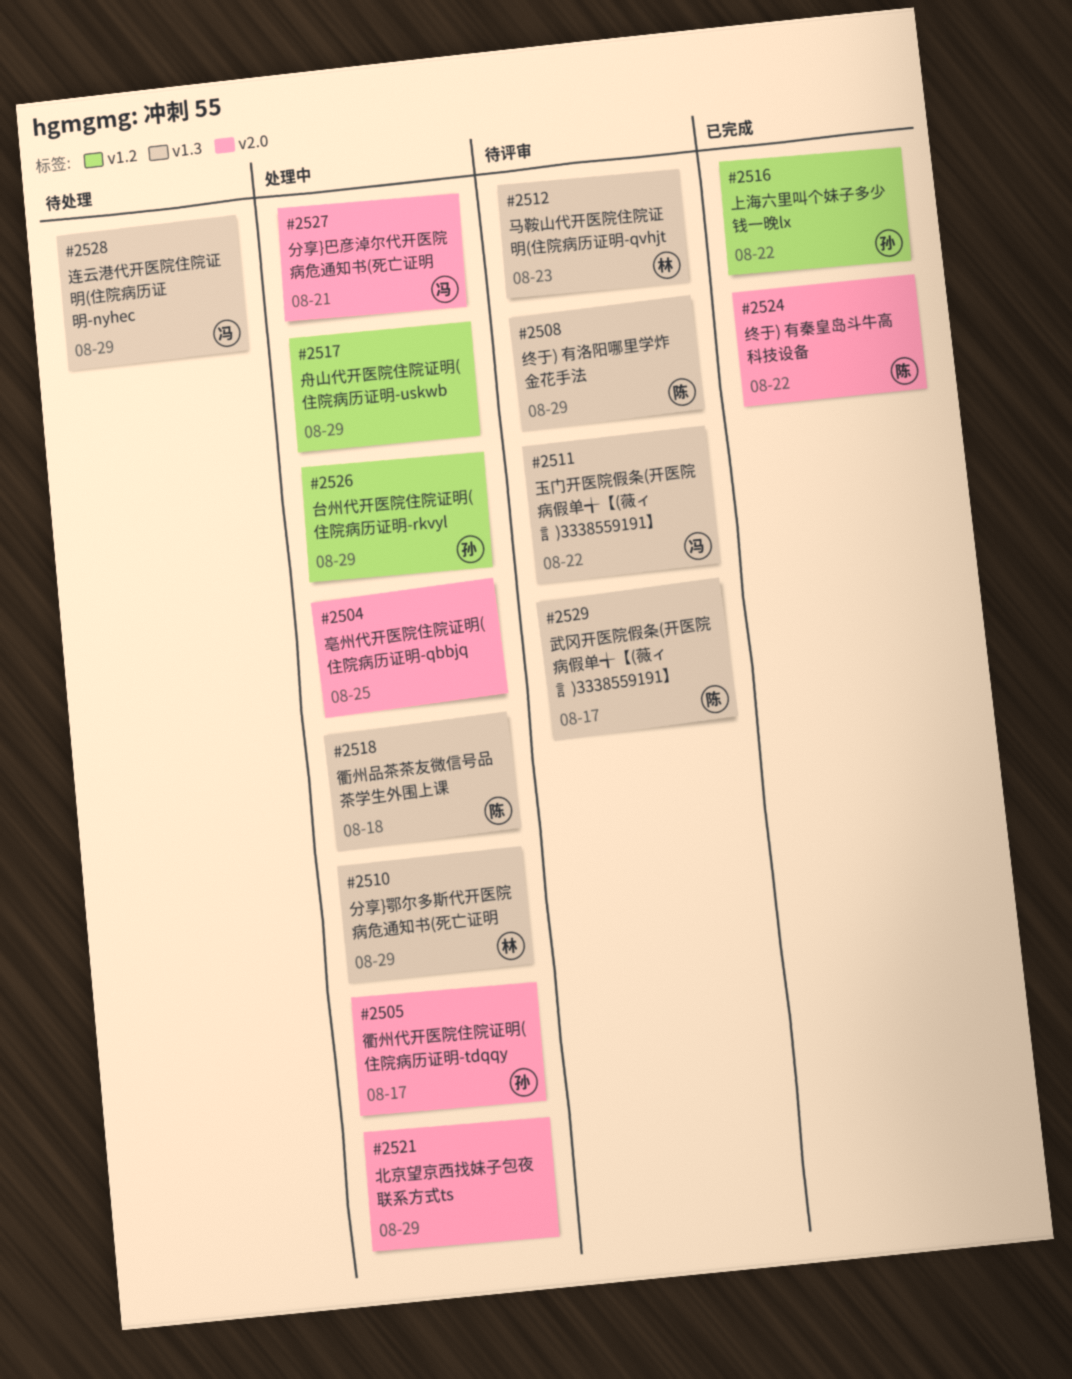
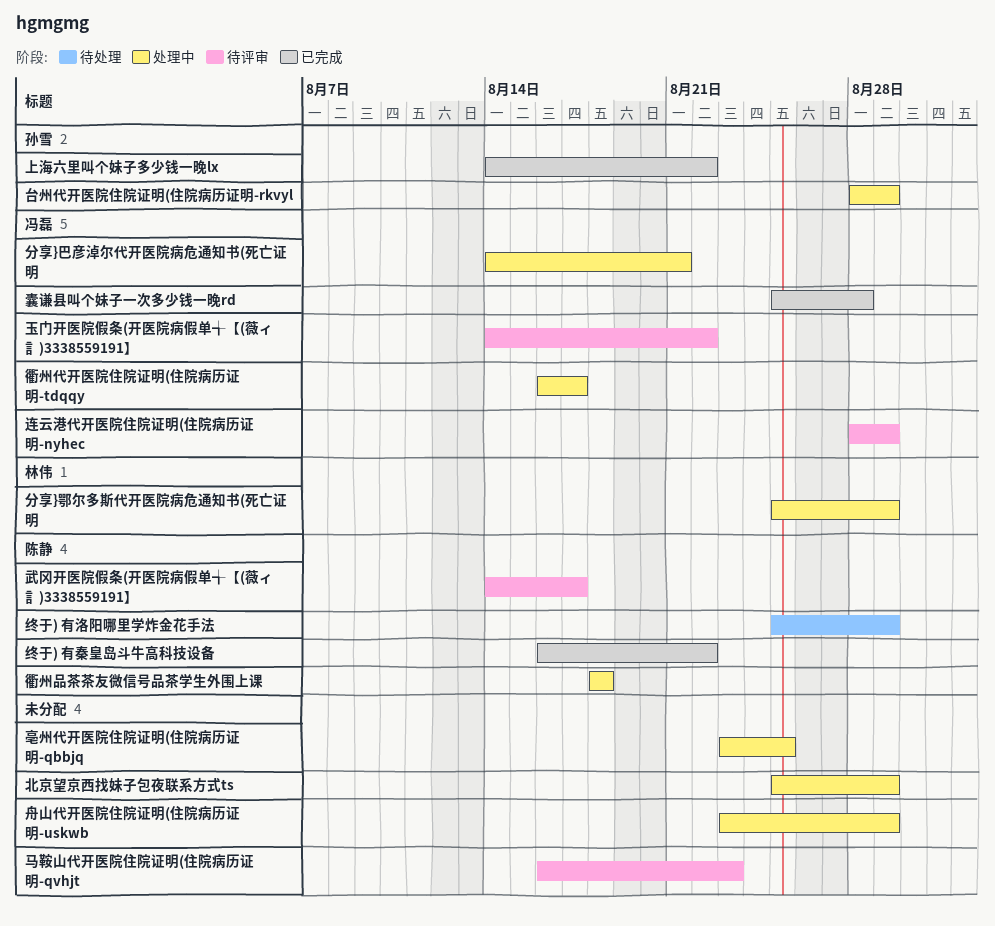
囊谦县叫个妹子一次多少钱一晚rd: none -> present
终于) 有洛阳哪里学炸金花手法, status: 待评审 -> 待处理
衢州代开医院住院证明(住院病历证明-tdqqy, owner: 孙雪 -> 冯磊
连云港代开医院住院证明(住院病历证明-nyhec, status: 待处理 -> 待评审
马鞍山代开医院住院证明(住院病历证明-qvhjt, owner: 林伟 -> none

